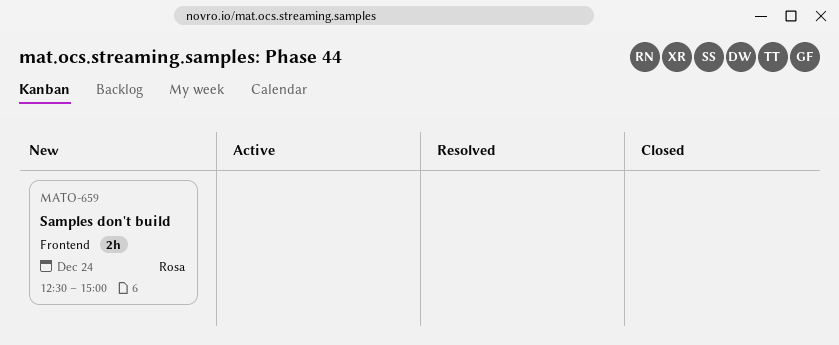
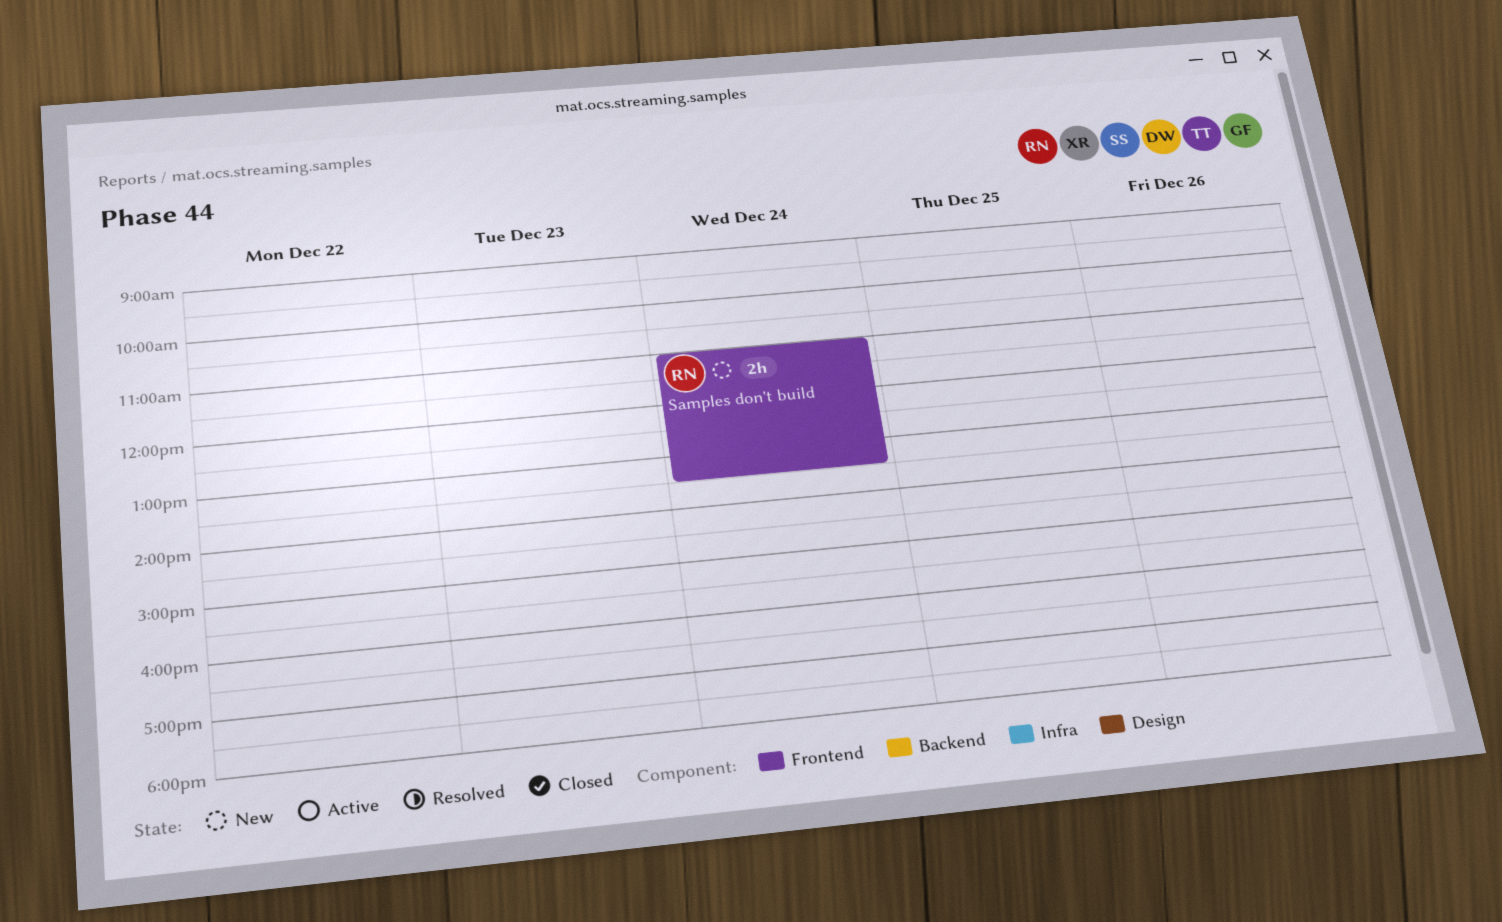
Samples don't build, begins: 12:30 -> 11:00
Samples don't build, ends: 15:00 -> 13:30

